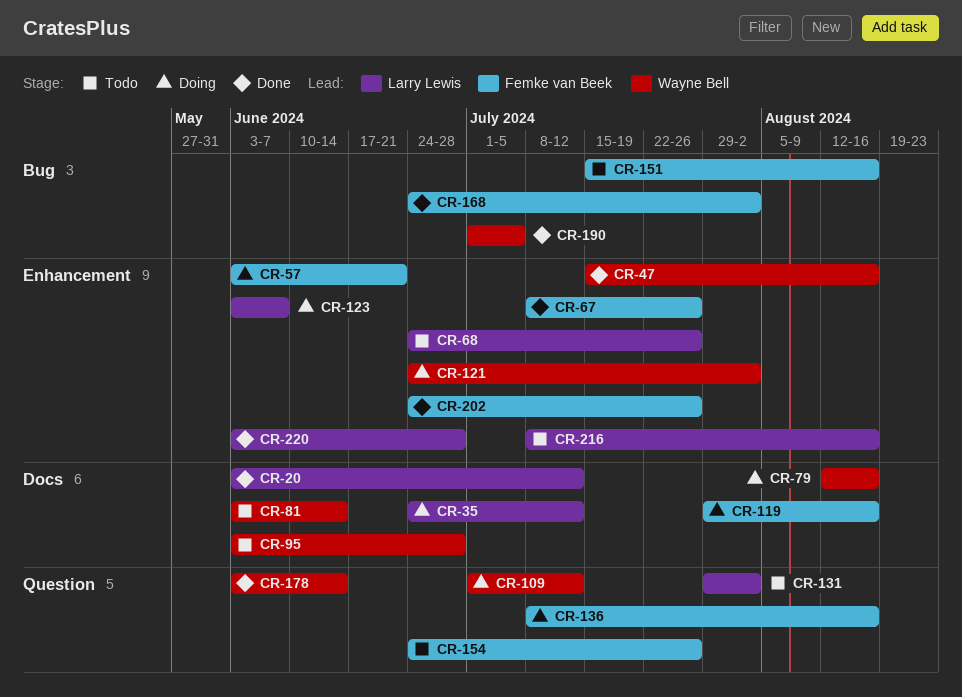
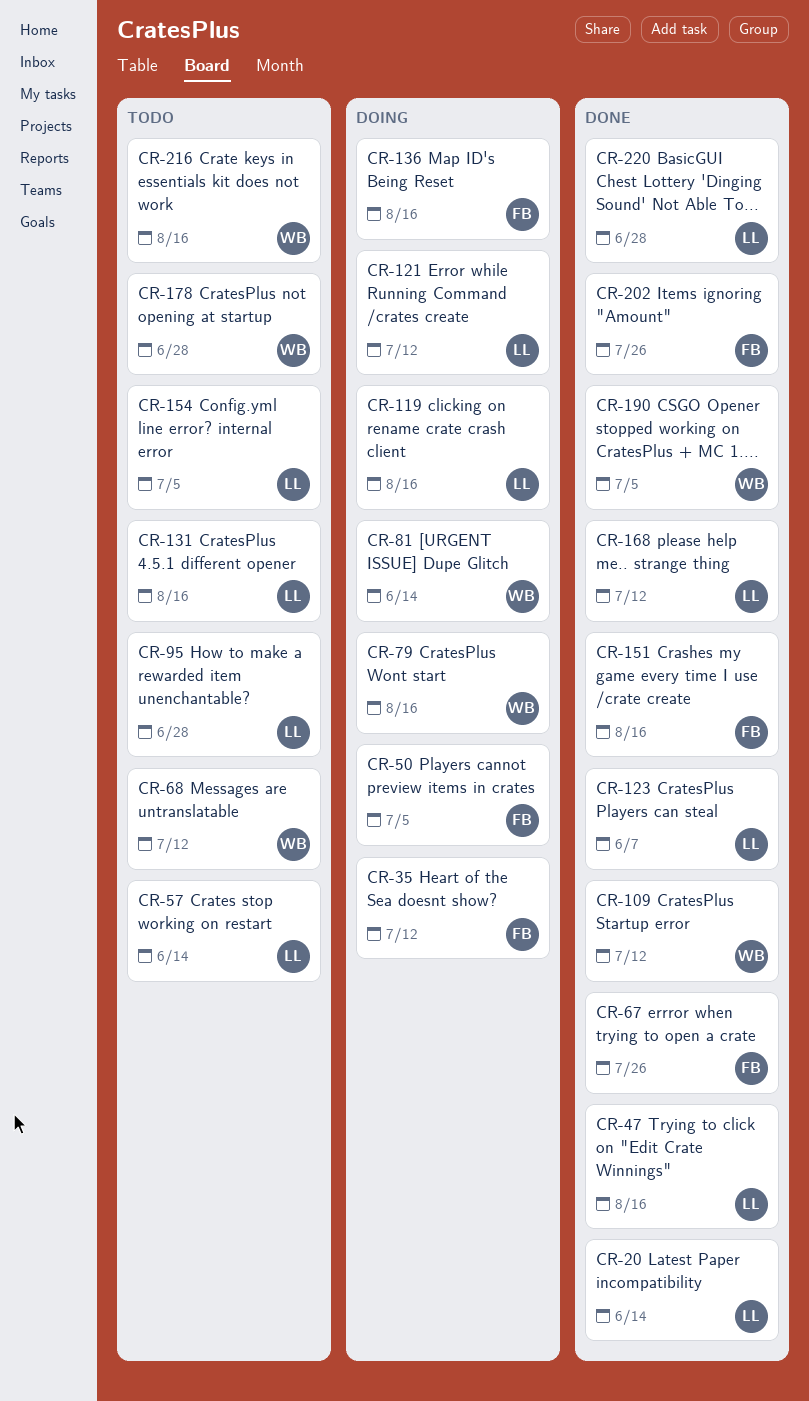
CR-20, due: Jul 12 -> Jun 14
CR-35, owner: Larry Lewis -> Femke van Beek
CR-47, owner: Wayne Bell -> Larry Lewis
CR-50: none -> present
CR-57, status: Doing -> Todo
CR-57, owner: Femke van Beek -> Larry Lewis
CR-57, due: Jun 21 -> Jun 14
CR-68, owner: Larry Lewis -> Wayne Bell
CR-68, due: Jul 26 -> Jul 12
CR-81, status: Todo -> Doing
CR-95, owner: Wayne Bell -> Larry Lewis
CR-109, status: Doing -> Done
CR-119, owner: Femke van Beek -> Larry Lewis
CR-121, owner: Wayne Bell -> Larry Lewis
CR-121, due: Aug 2 -> Jul 12
CR-123, status: Doing -> Done
CR-131, due: Aug 2 -> Aug 16
CR-151, status: Todo -> Done
CR-154, owner: Femke van Beek -> Larry Lewis
CR-154, due: Jul 26 -> Jul 5
CR-168, owner: Femke van Beek -> Larry Lewis
CR-168, due: Aug 2 -> Jul 12
CR-178, status: Done -> Todo
CR-178, due: Jun 14 -> Jun 28
CR-216, owner: Larry Lewis -> Wayne Bell

